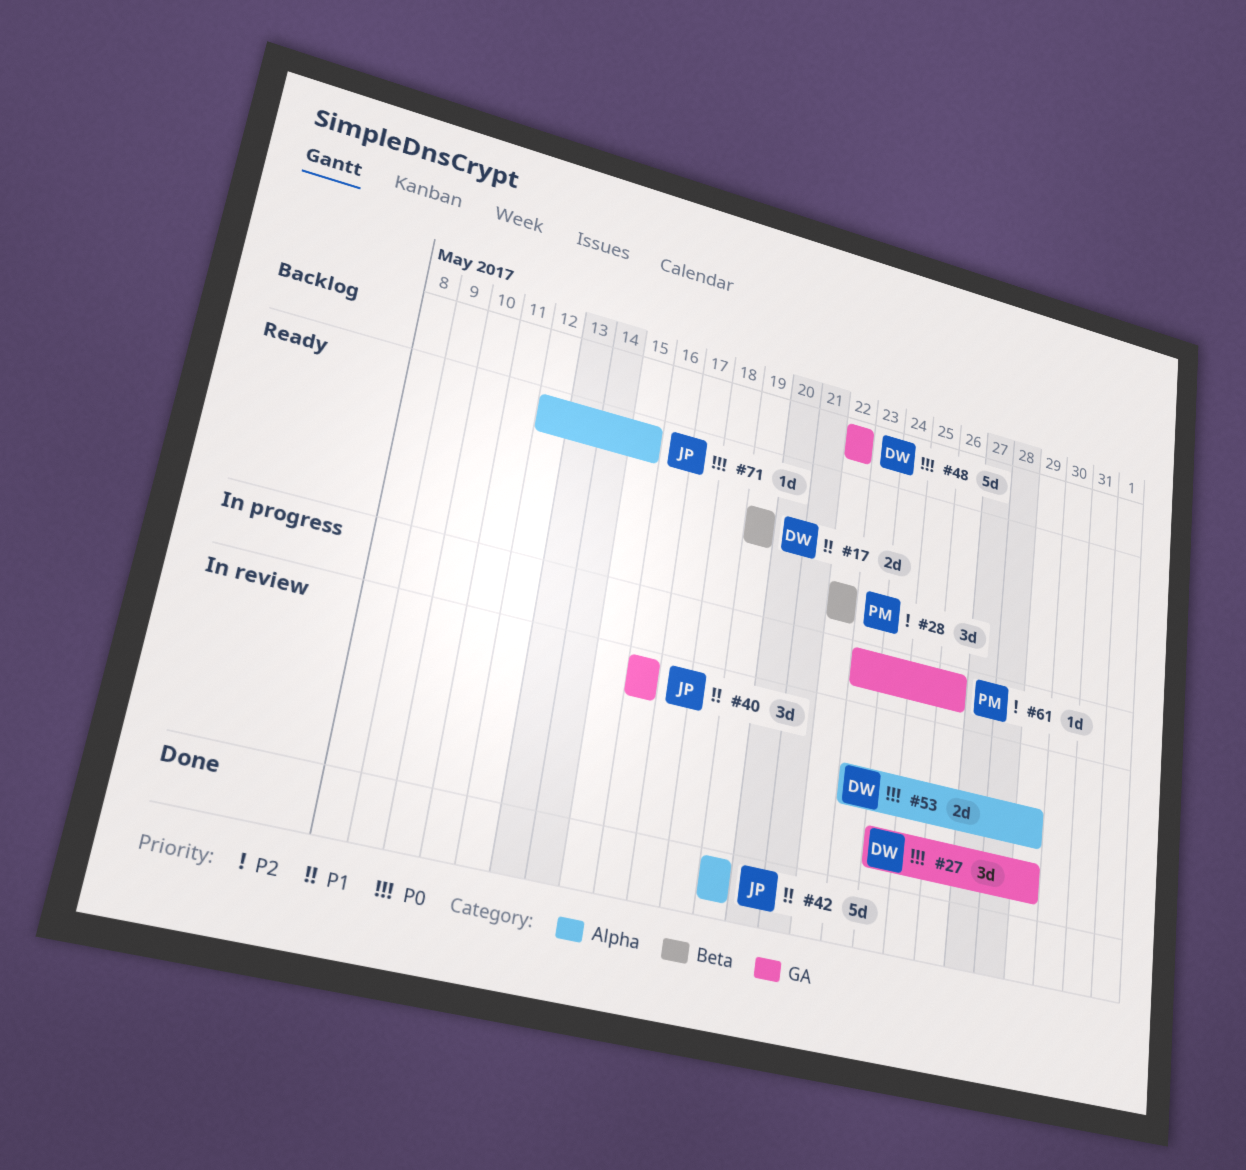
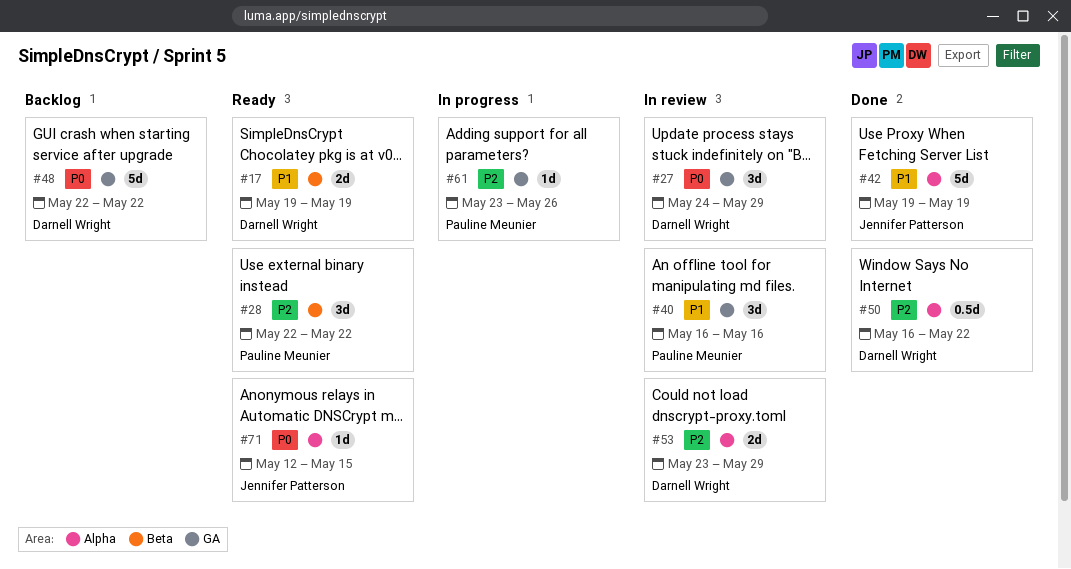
#40, owner: Jennifer Patterson -> Pauline Meunier
#50: none -> present
#53, priority: P0 -> P2

